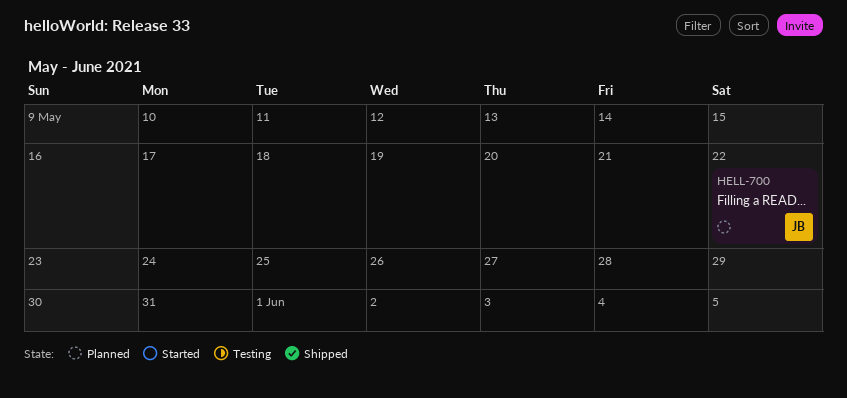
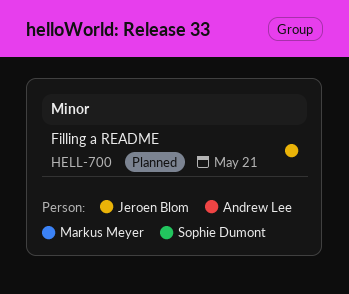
HELL-700, due: May 22 -> May 21

